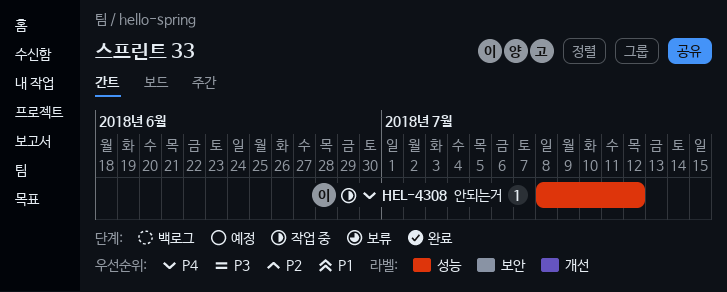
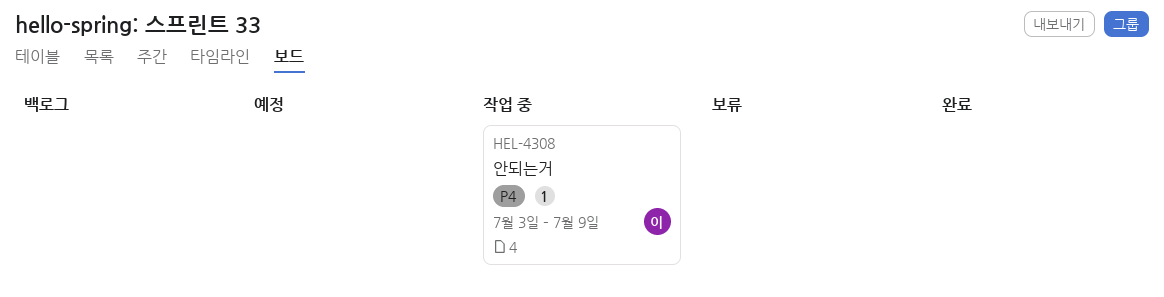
HEL-4308, start: Jul 8 -> Jul 3
HEL-4308, due: Jul 12 -> Jul 9

